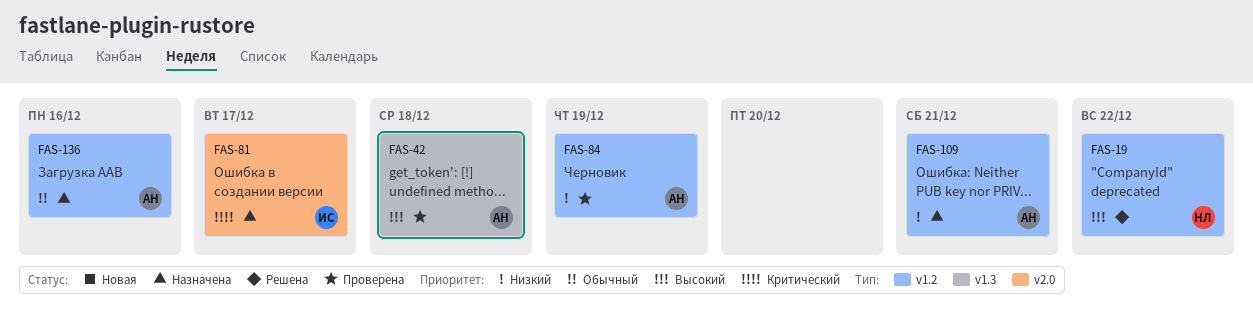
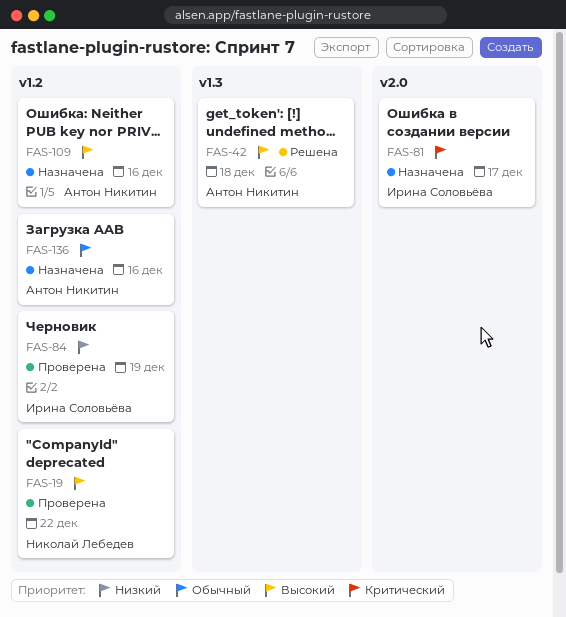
FAS-19, status: Решена -> Проверена
FAS-42, status: Проверена -> Решена
FAS-84, owner: Антон Никитин -> Ирина Соловьёва
FAS-109, priority: Низкий -> Высокий
FAS-109, due: Dec 21 -> Dec 16

